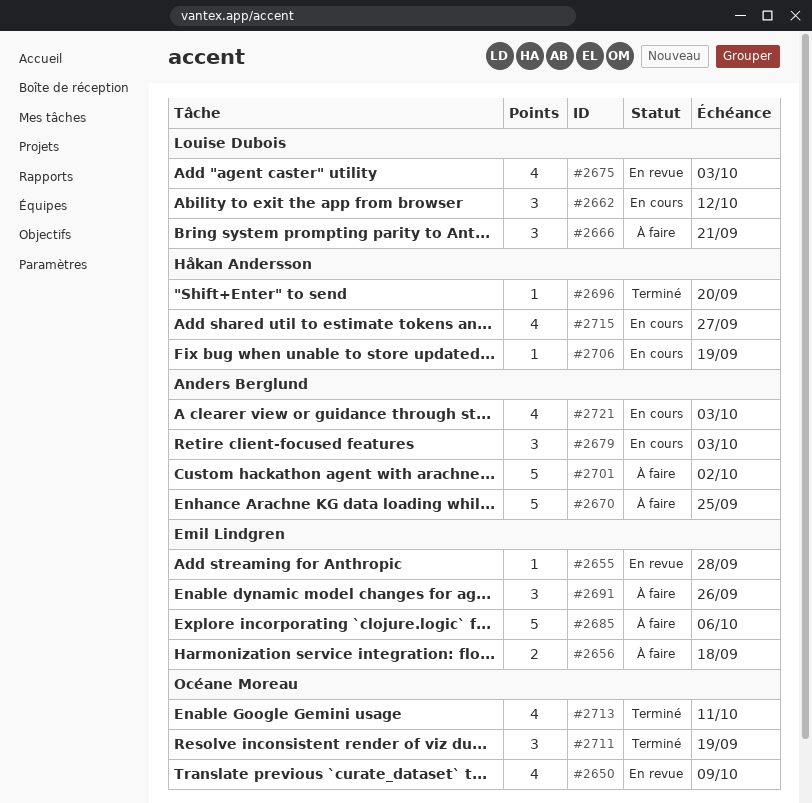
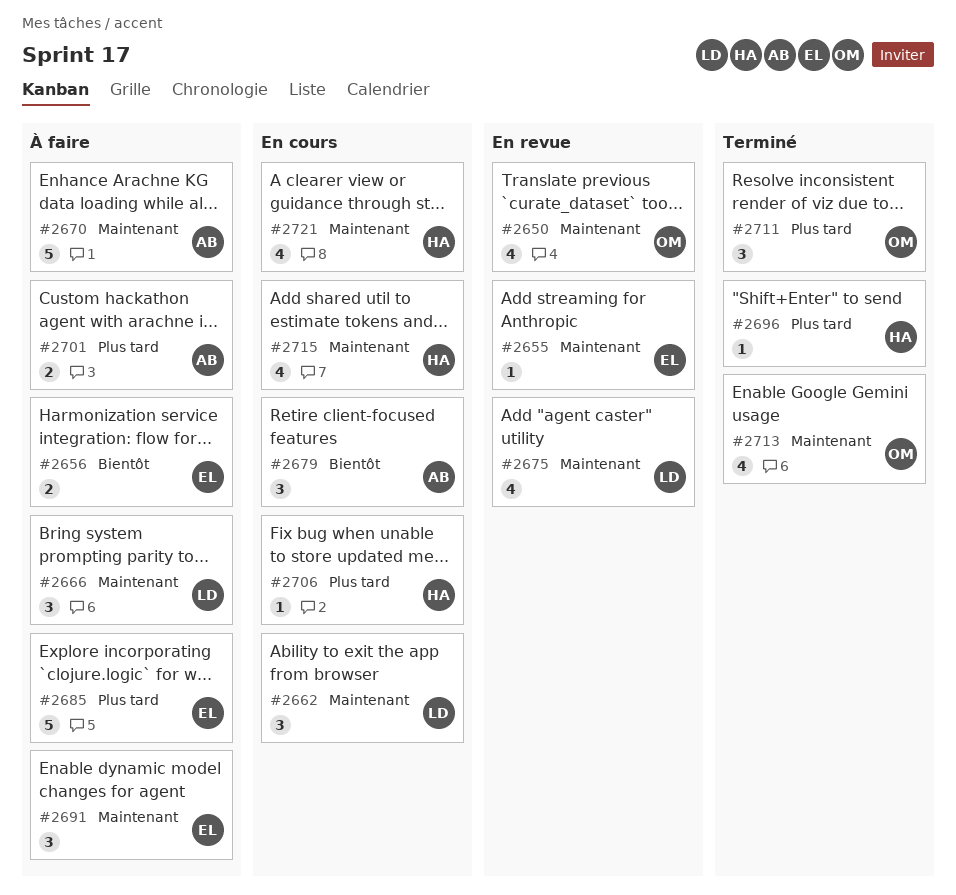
#2701, estimate: 5 -> 2
#2721, owner: Anders Berglund -> Håkan Andersson

